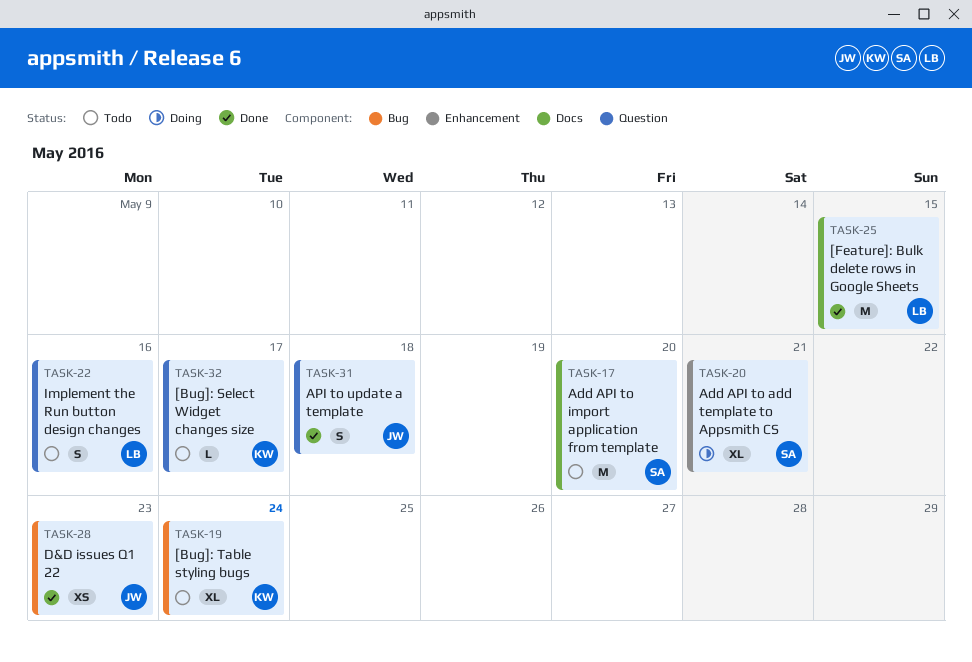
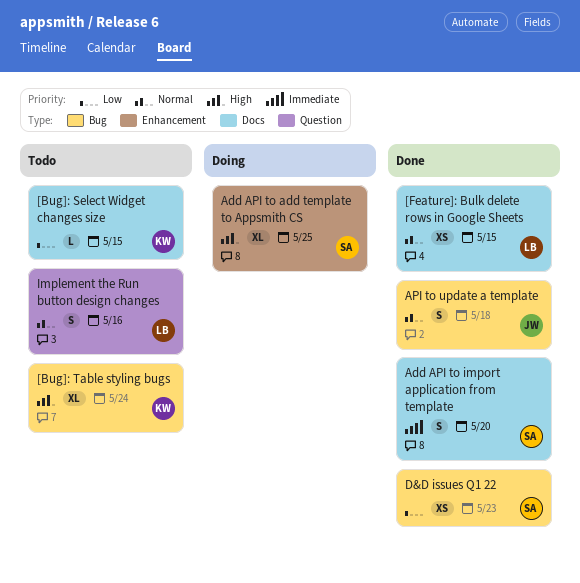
[Bug]: Select Widget changes size, label: Question -> Docs
[Bug]: Select Widget changes size, due: May 17 -> May 15
[Feature]: Bulk delete rows in Google Sheets, estimate: M -> XS
Add API to add template to Appsmith CS, due: May 21 -> May 25
Add API to import application from template, status: Todo -> Done
Add API to import application from template, estimate: M -> S
API to update a template, label: Question -> Bug
D&D issues Q1 22, owner: JW -> SA

